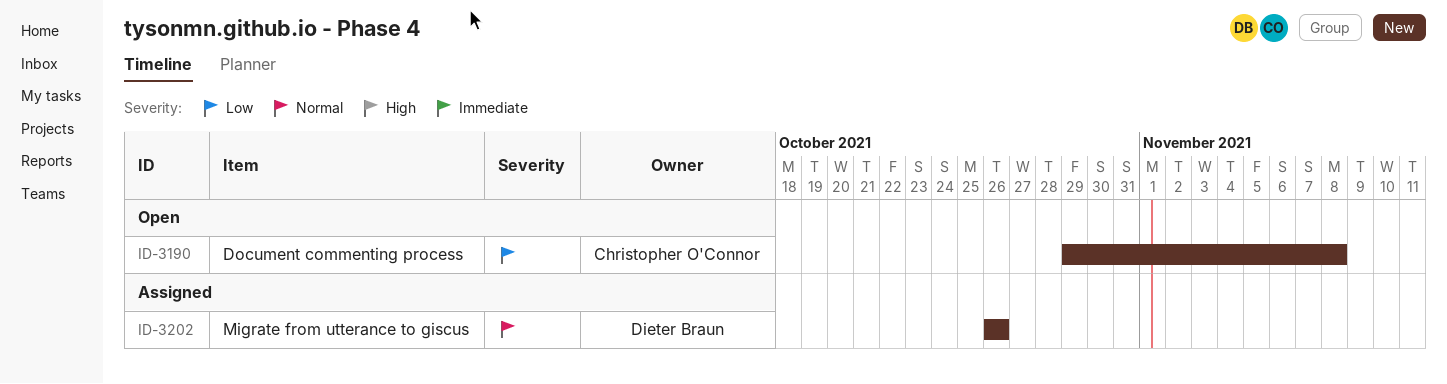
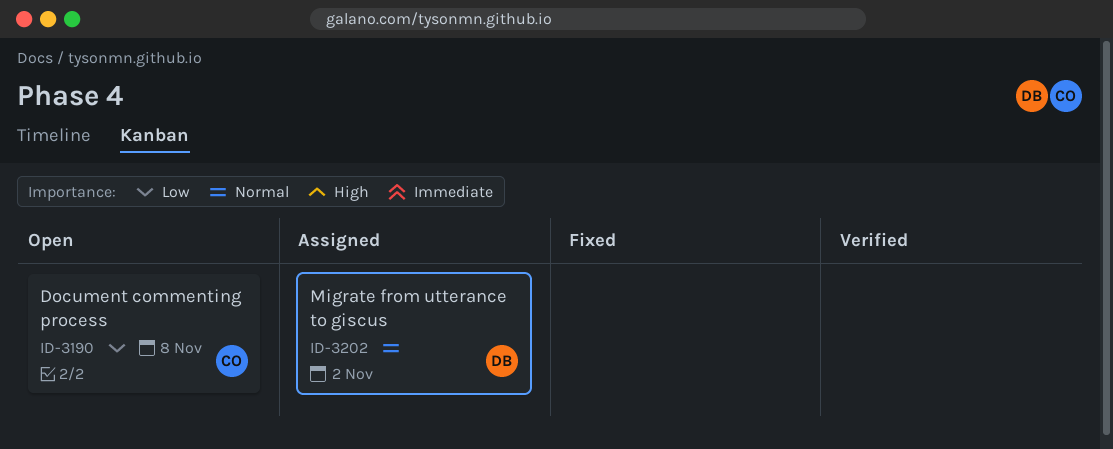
ID-3202, due: Oct 26 -> Nov 2

